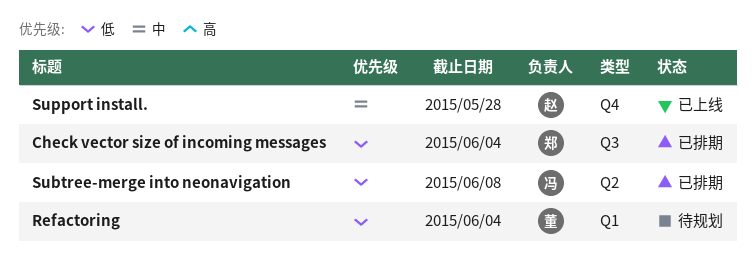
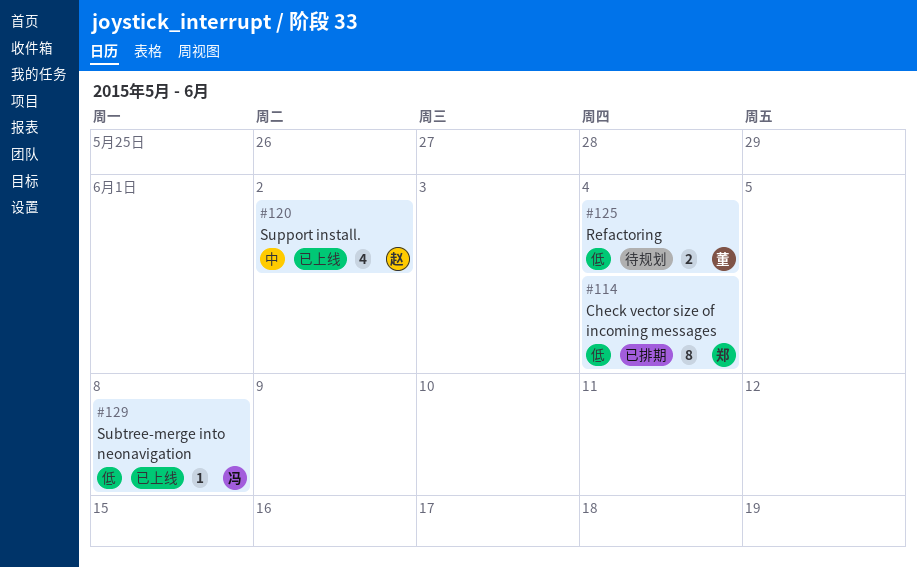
Subtree-merge into neonavigation, status: 已排期 -> 已上线
Support install., due: May 28 -> Jun 2

